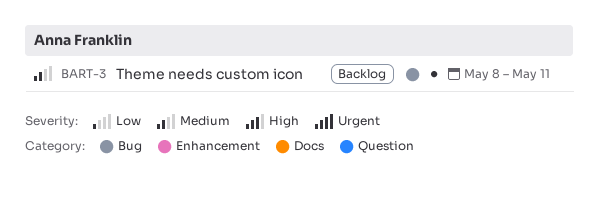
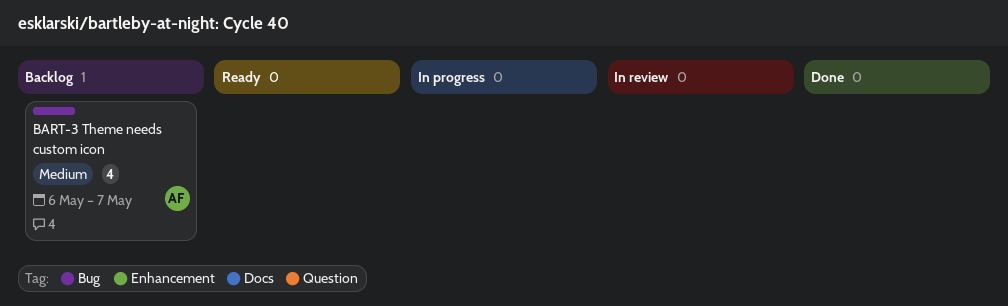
BART-3, estimate: 1 -> 4
BART-3, start: May 8 -> May 6
BART-3, due: May 11 -> May 7

